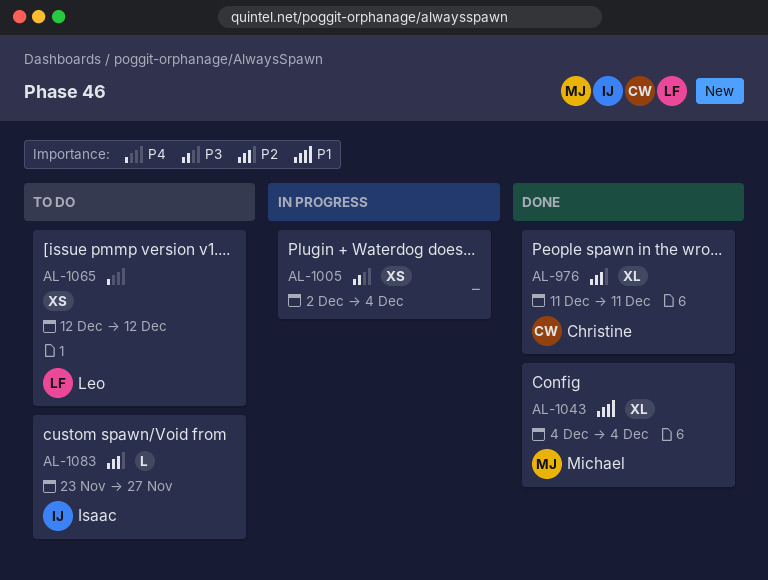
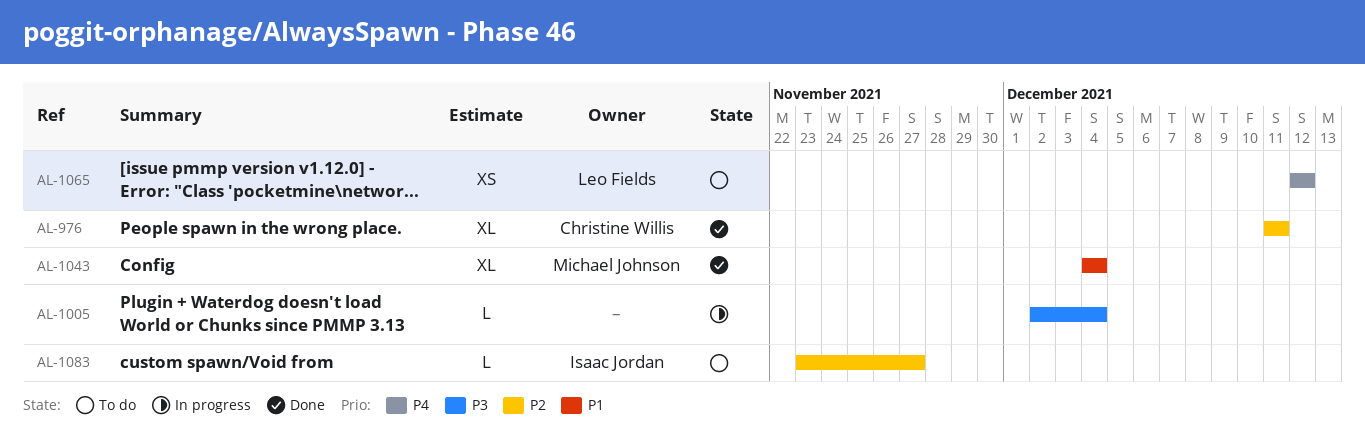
AL-1005, estimate: XS -> L

